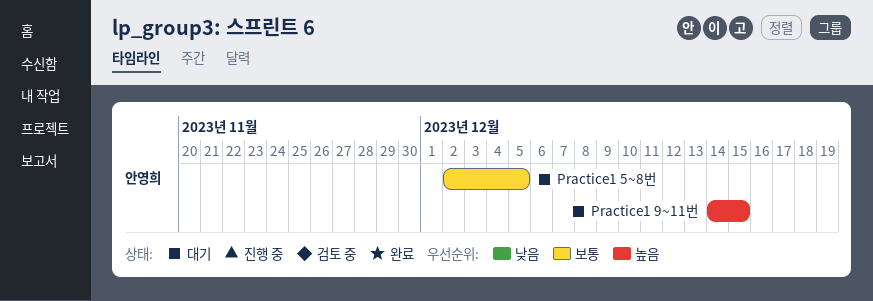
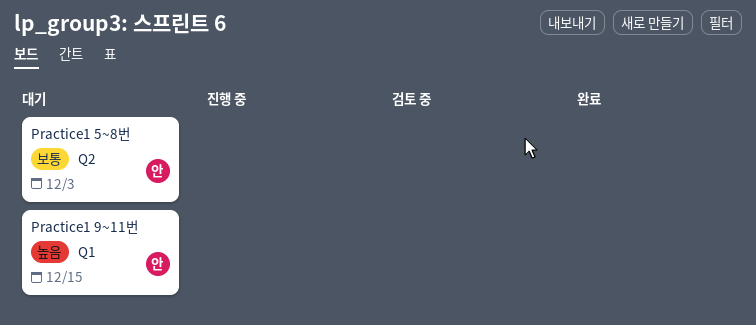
Practice1 5~8번, due: Dec 5 -> Dec 3

